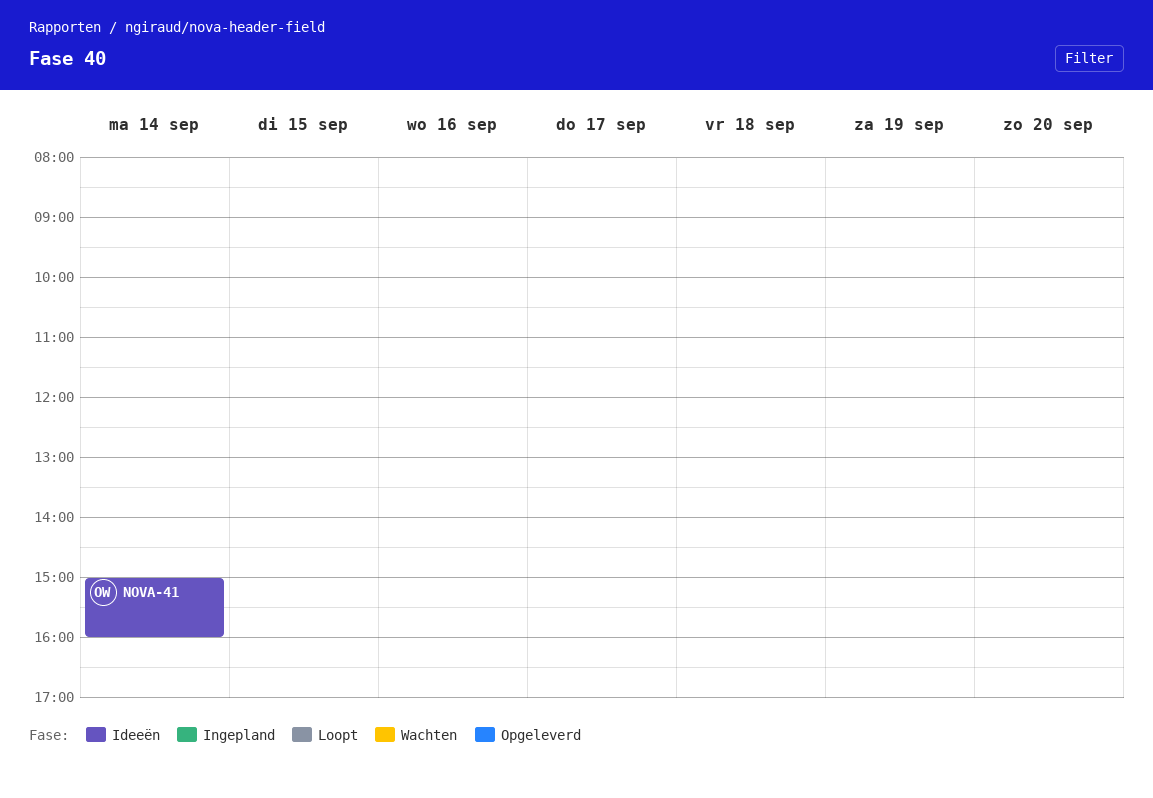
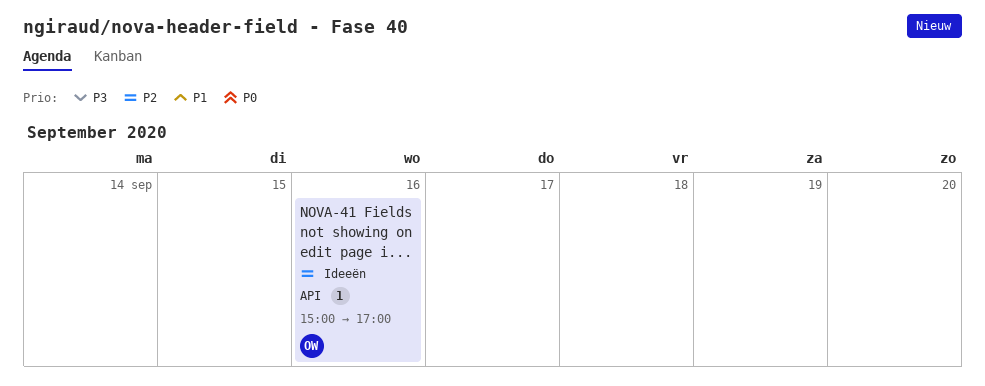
NOVA-41, day: Sep 14 -> Sep 16
NOVA-41, ends: 16:00 -> 17:00

